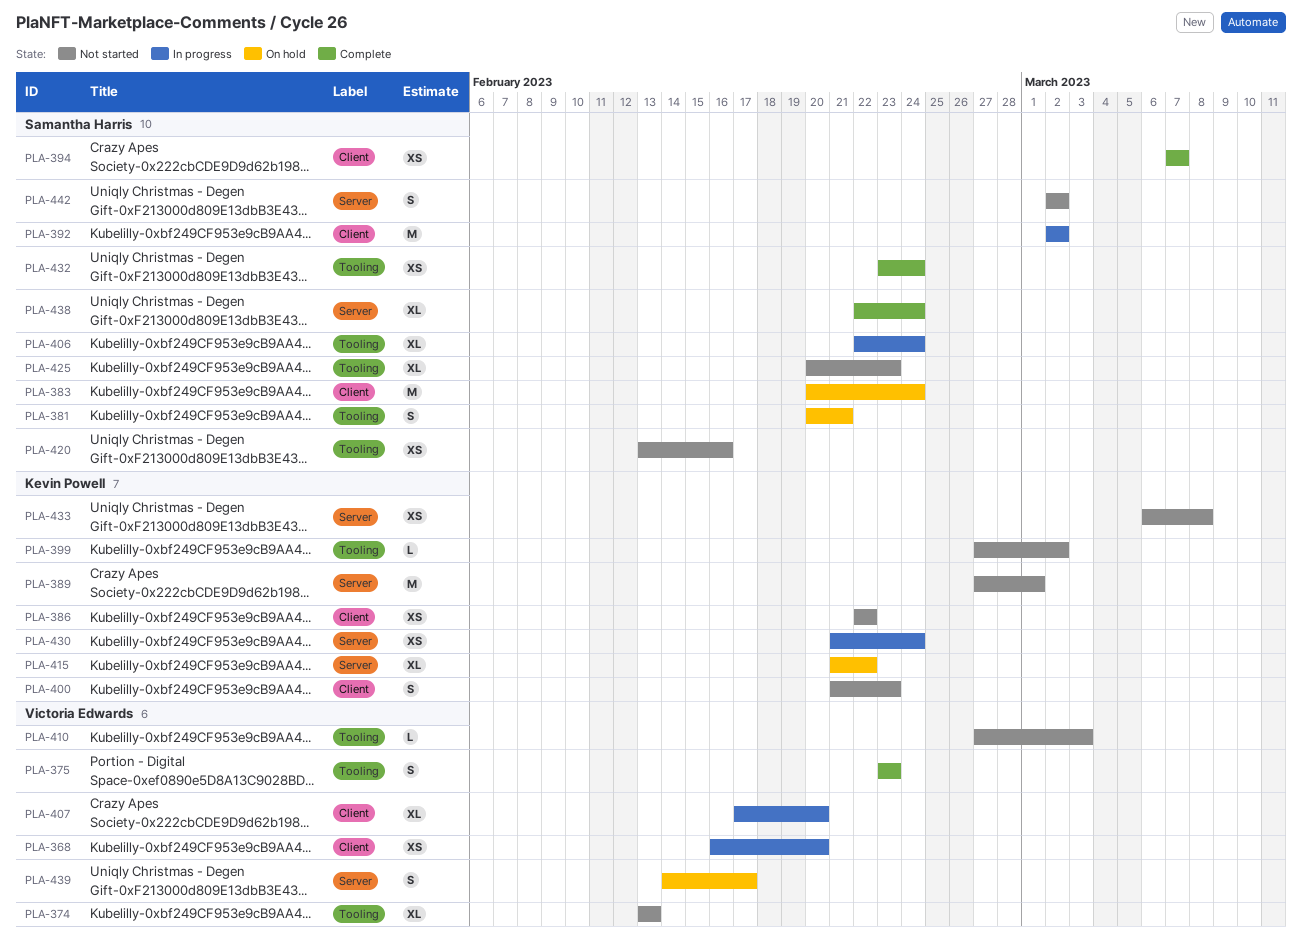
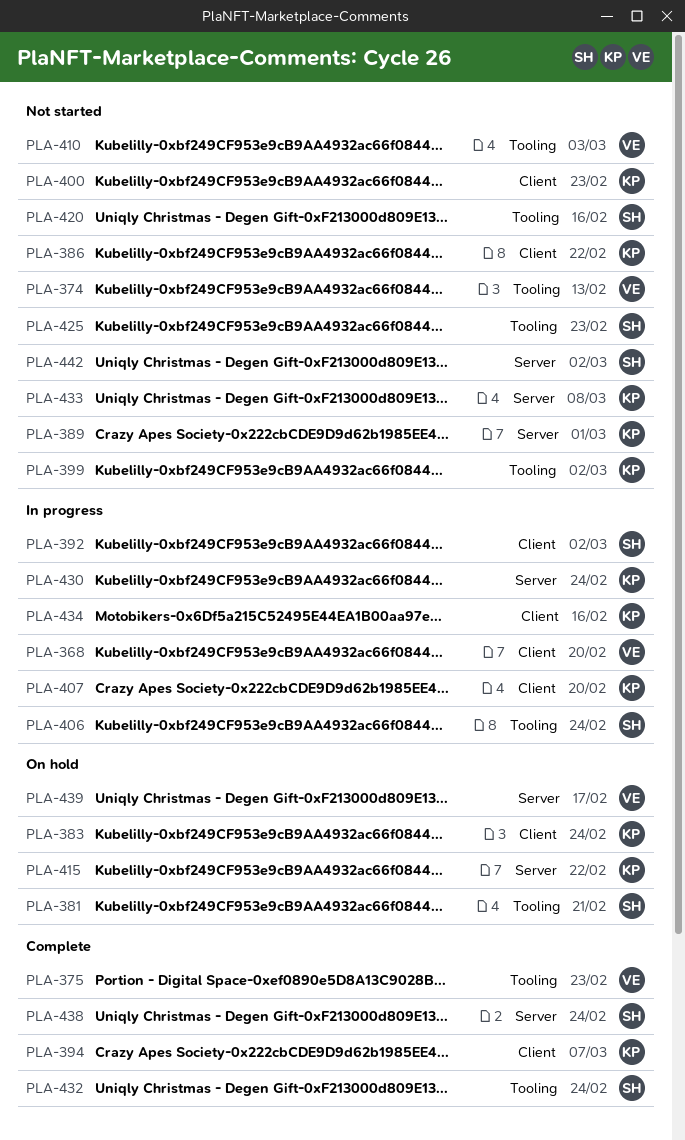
PLA-383, owner: Samantha Harris -> Kevin Powell
PLA-394, owner: Samantha Harris -> Kevin Powell
PLA-407, owner: Victoria Edwards -> Kevin Powell
PLA-434: none -> present

